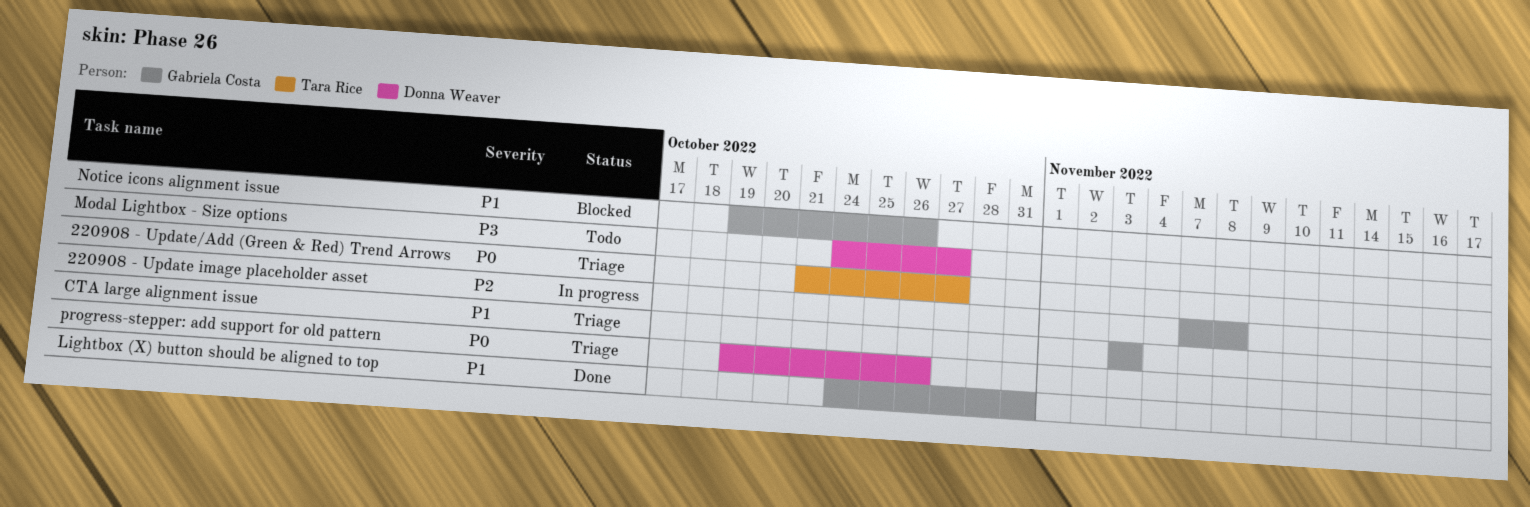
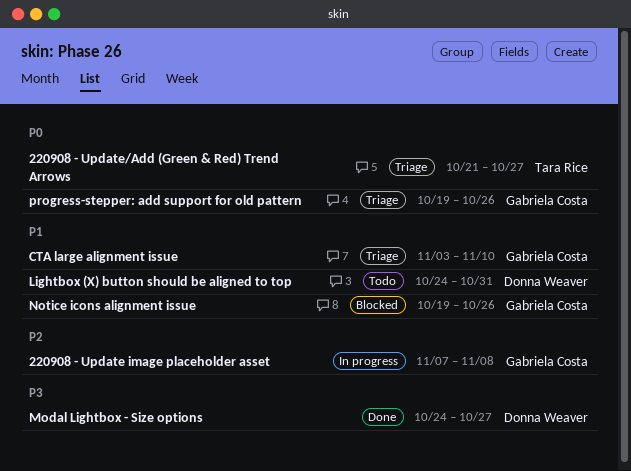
CTA large alignment issue, due: Nov 3 -> Nov 10
Lightbox (X) button should be aligned to top, status: Done -> Todo
Lightbox (X) button should be aligned to top, owner: Gabriela Costa -> Donna Weaver
Modal Lightbox - Size options, status: Todo -> Done
progress-stepper: add support for old pattern, owner: Donna Weaver -> Gabriela Costa

